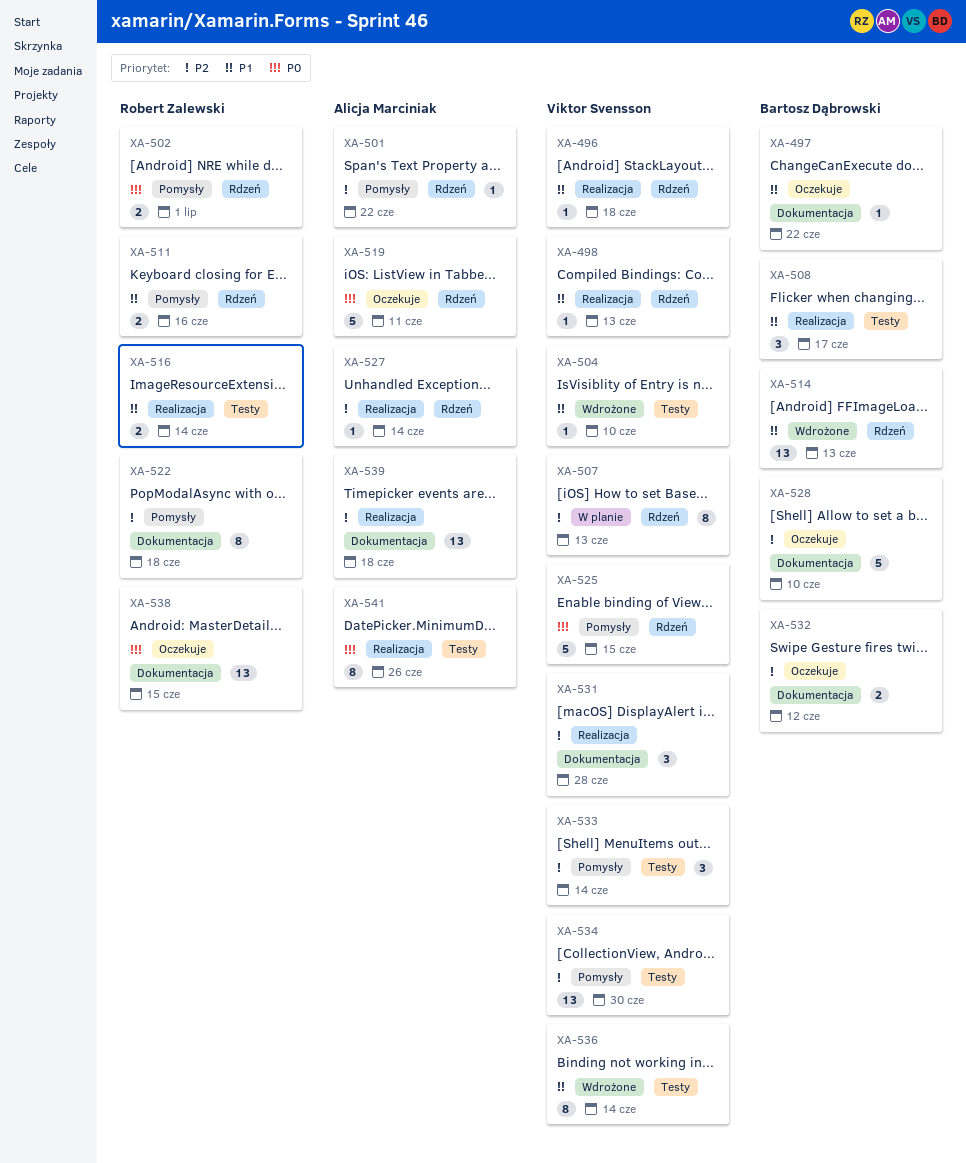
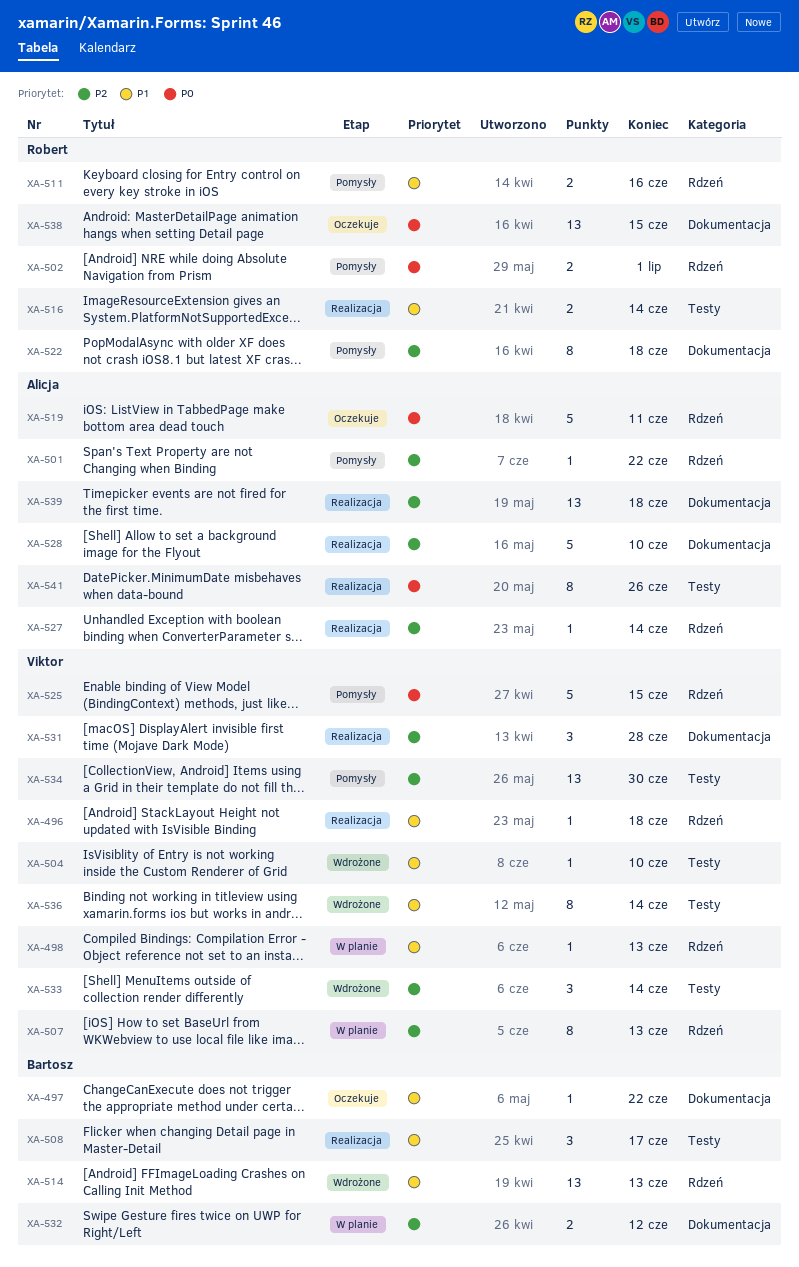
XA-498, status: Realizacja -> W planie
XA-528, status: Oczekuje -> Realizacja
XA-528, owner: Bartosz Dąbrowski -> Alicja Marciniak
XA-532, status: Oczekuje -> W planie
XA-533, status: Pomysły -> Wdrożone

